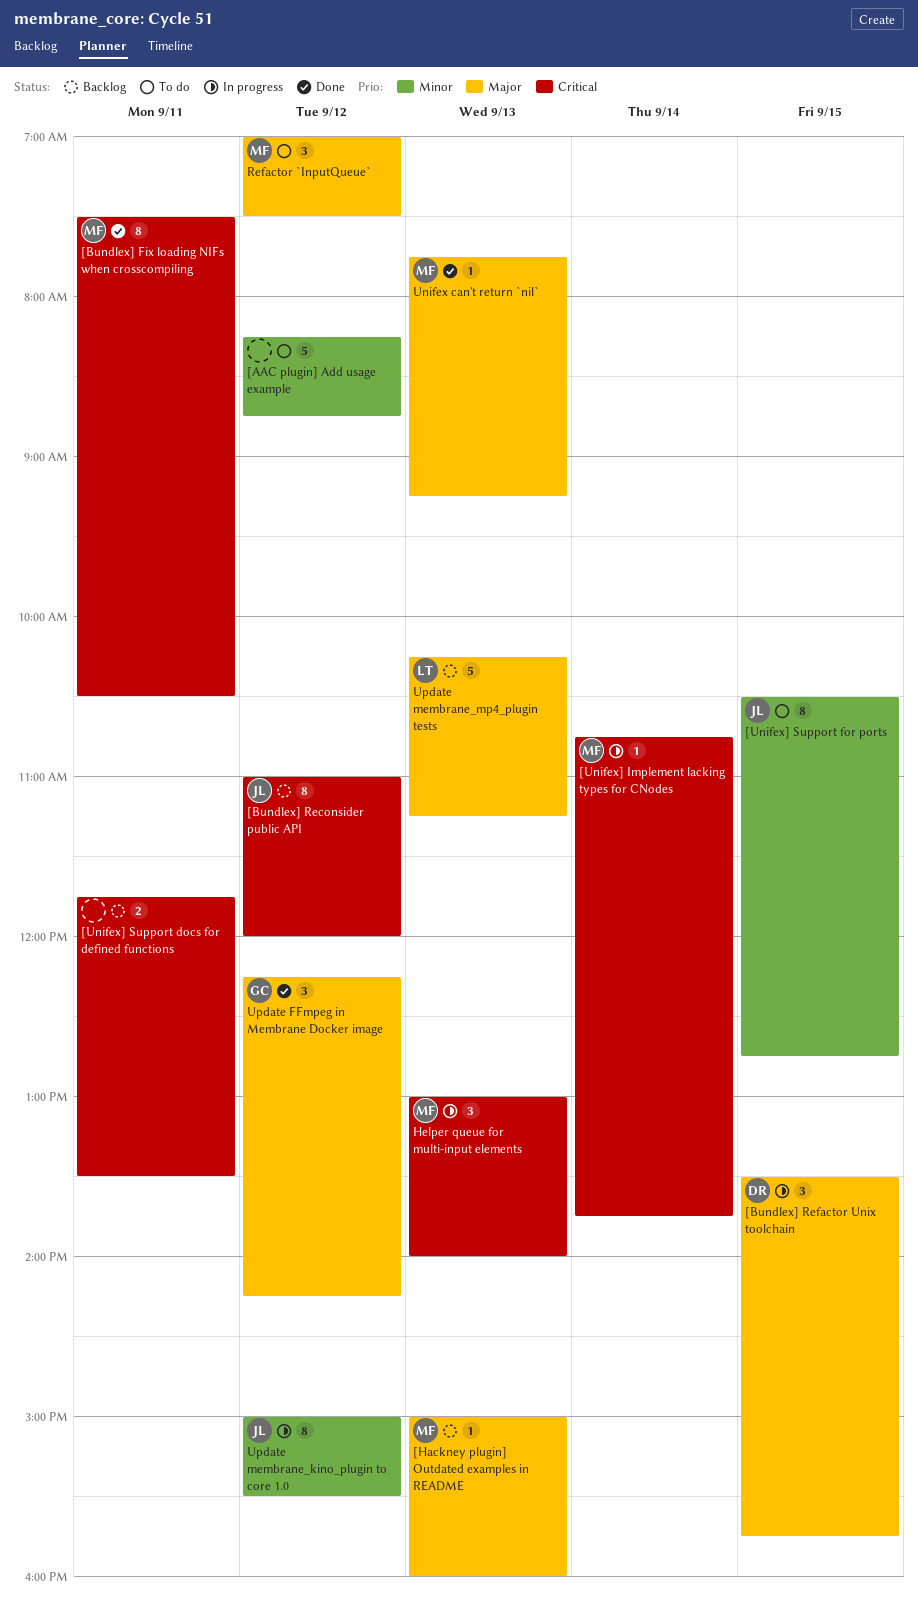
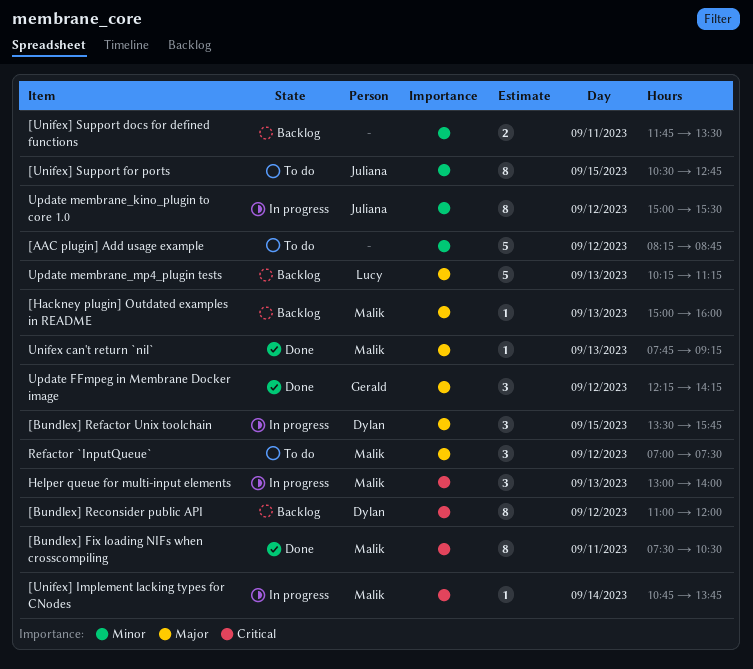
[Bundlex] Reconsider public API, owner: Juliana -> Dylan
[Unifex] Support docs for defined functions, priority: Critical -> Minor

